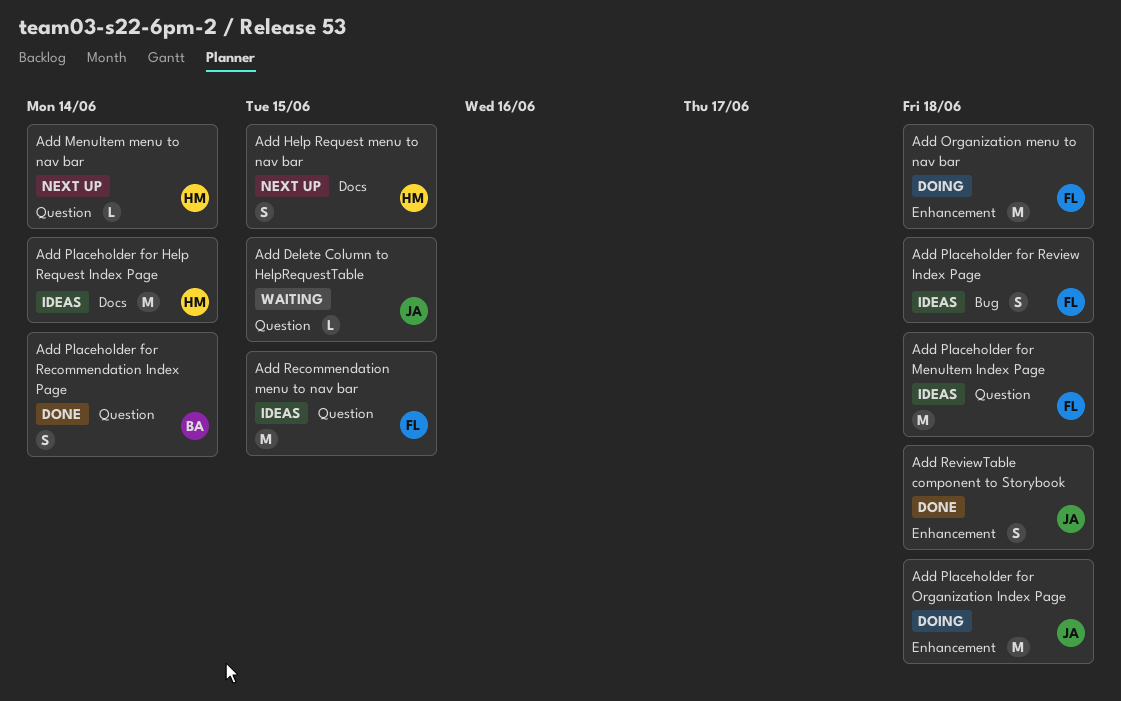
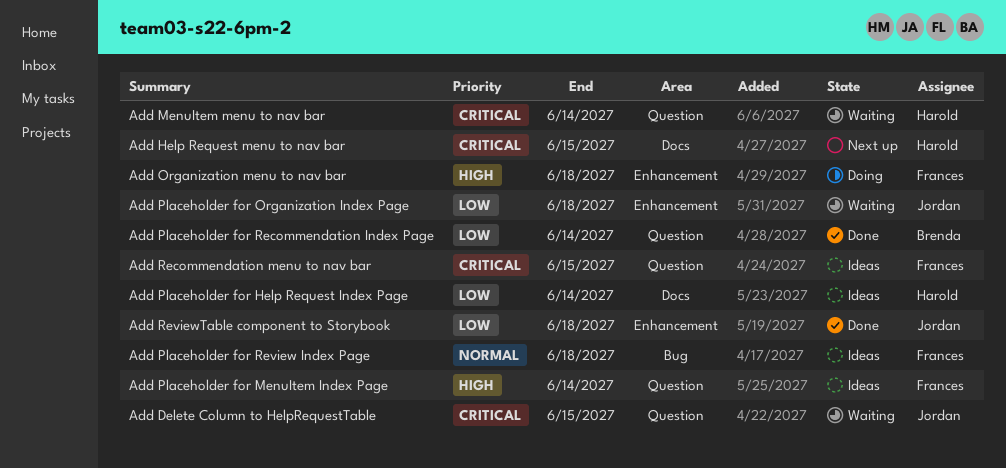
Add MenuItem menu to nav bar, status: Next up -> Waiting
Add Placeholder for MenuItem Index Page, due: Jun 18 -> Jun 14
Add Placeholder for Organization Index Page, status: Doing -> Waiting

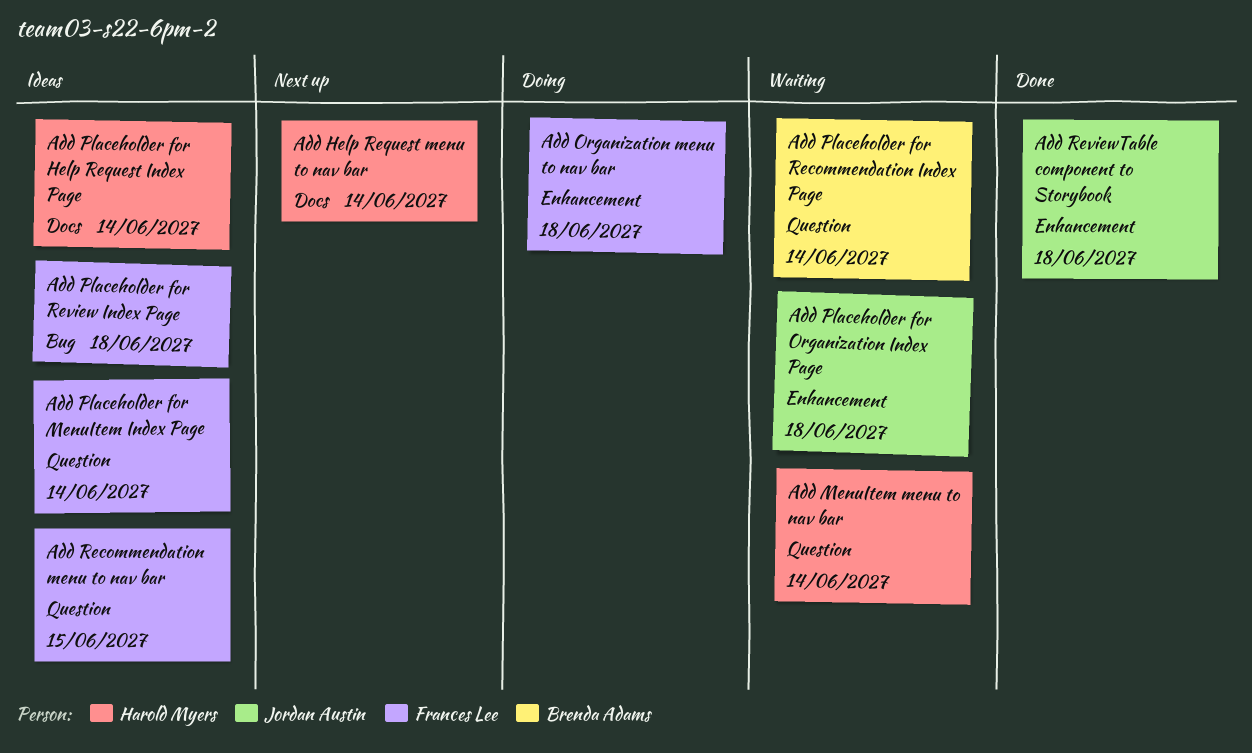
Add Delete Column to HelpRequestTable: present -> none
Add Help Request menu to nav bar, due: Jun 15 -> Jun 14
Add Placeholder for Recommendation Index Page, status: Done -> Waiting

